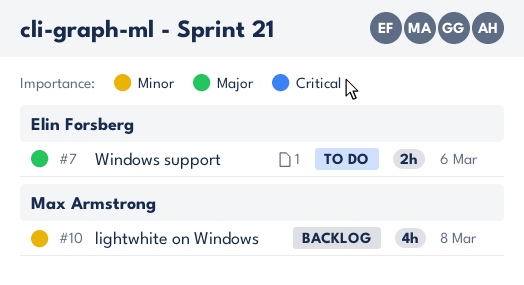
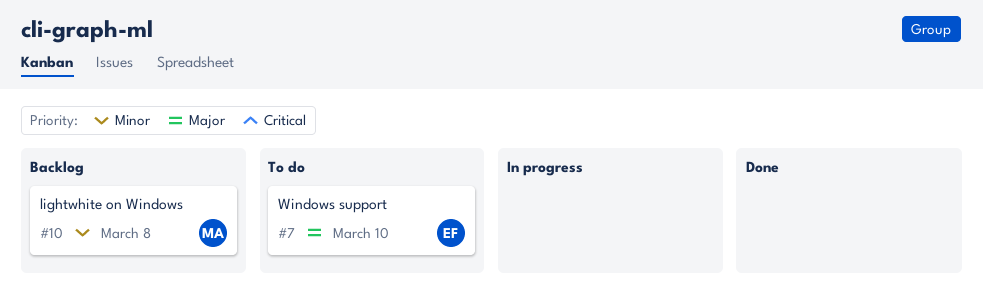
#7, due: Mar 6 -> Mar 10

